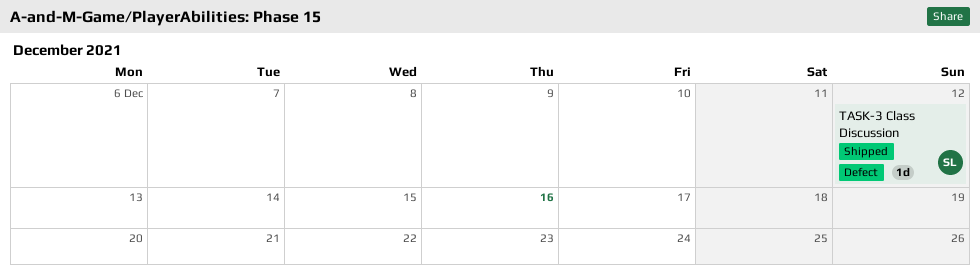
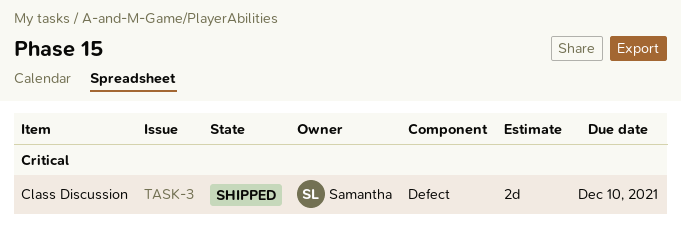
TASK-3, estimate: 1d -> 2d
TASK-3, due: Dec 12 -> Dec 10

